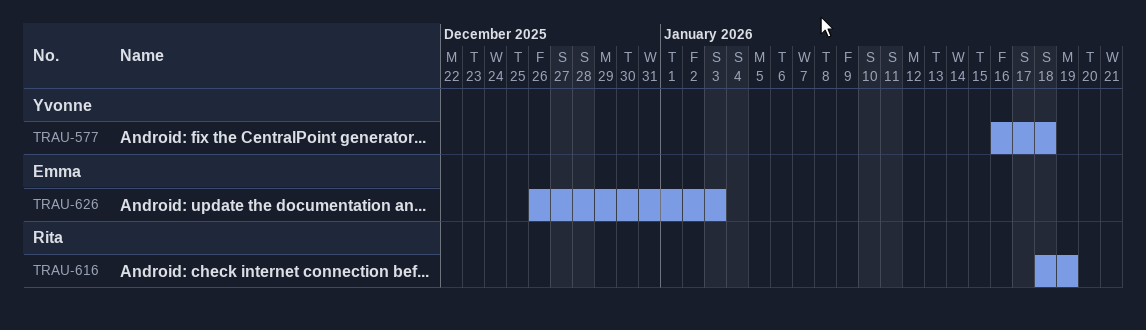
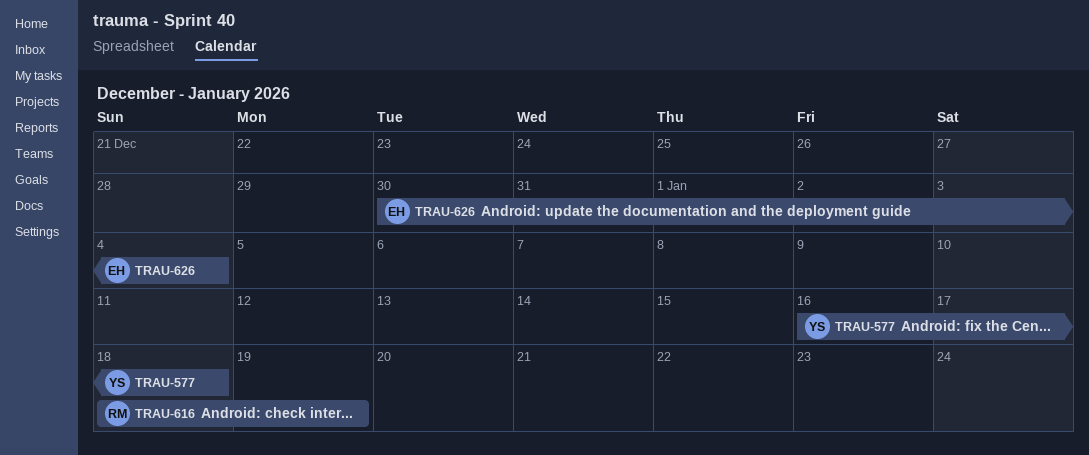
TRAU-626, start: Dec 26 -> Dec 30
TRAU-626, due: Jan 3 -> Jan 4

